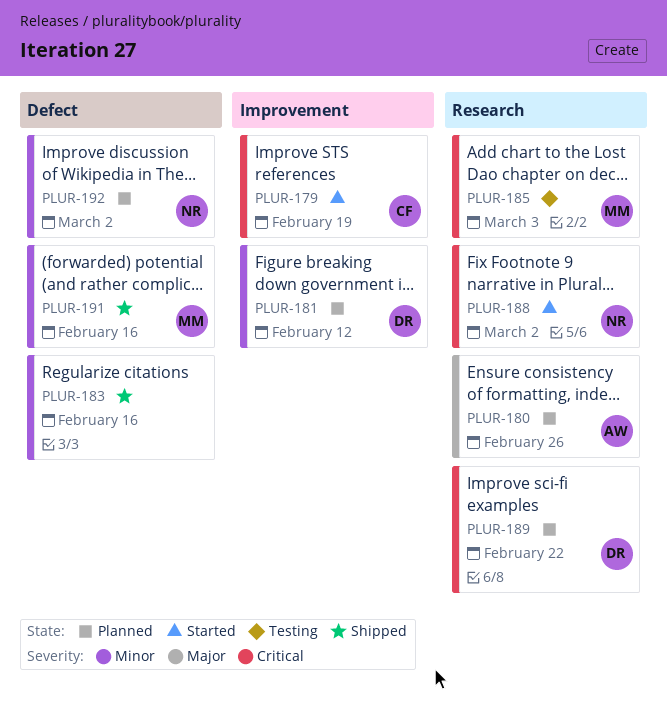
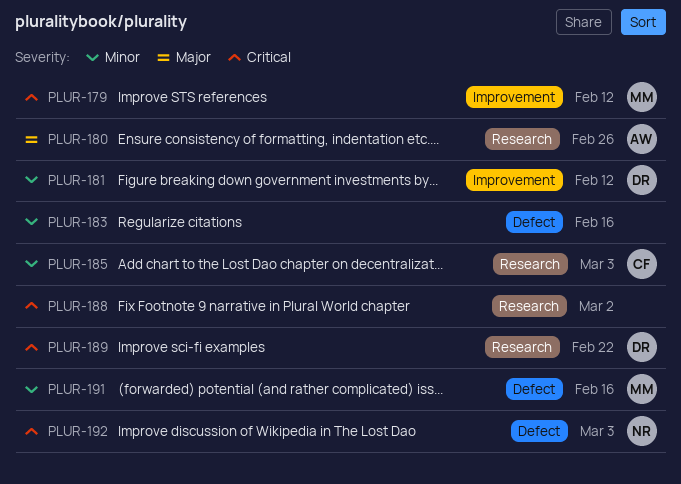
PLUR-179, owner: CF -> MM
PLUR-179, due: Feb 19 -> Feb 12
PLUR-185, owner: MM -> CF
PLUR-185, priority: Critical -> Minor
PLUR-188, owner: NR -> none
PLUR-192, priority: Minor -> Critical
PLUR-192, due: Mar 2 -> Mar 3

